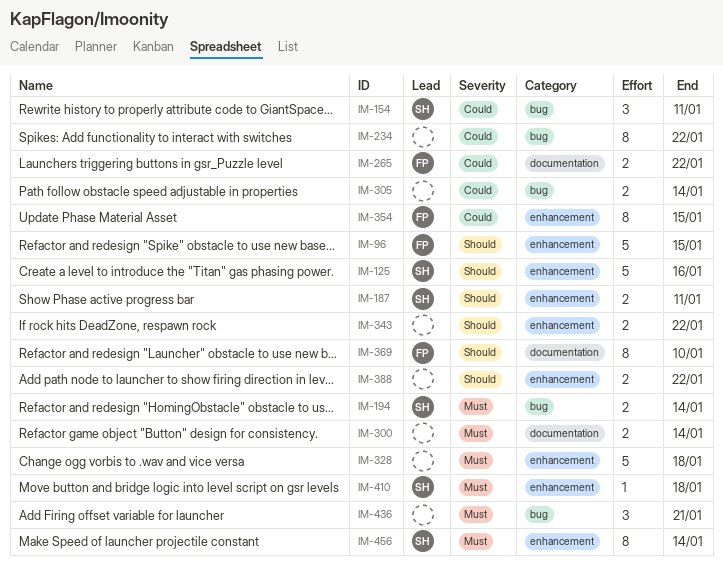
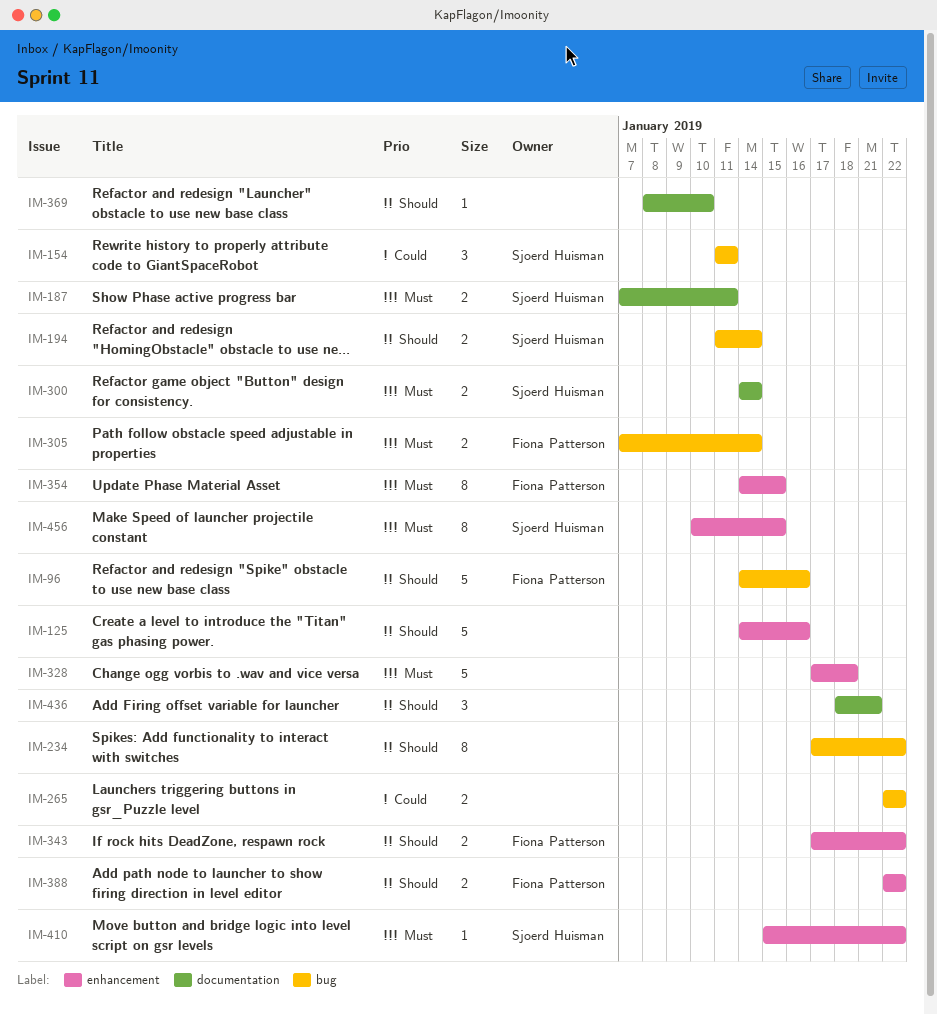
IM-96, label: enhancement -> bug
IM-96, due: Jan 15 -> Jan 16
IM-125, owner: Sjoerd Huisman -> none
IM-187, priority: Should -> Must
IM-187, label: enhancement -> documentation
IM-194, priority: Must -> Should
IM-234, priority: Could -> Should
IM-265, owner: Fiona Patterson -> none
IM-265, label: documentation -> bug
IM-300, owner: none -> Sjoerd Huisman
IM-305, owner: none -> Fiona Patterson
IM-305, priority: Could -> Must
IM-343, owner: none -> Fiona Patterson
IM-354, priority: Could -> Must
IM-369, owner: Fiona Patterson -> none
IM-369, estimate: 8 -> 1
IM-388, owner: none -> Fiona Patterson
IM-410, due: Jan 18 -> Jan 22
IM-436, priority: Must -> Should
IM-436, label: bug -> documentation
IM-456, due: Jan 14 -> Jan 15

